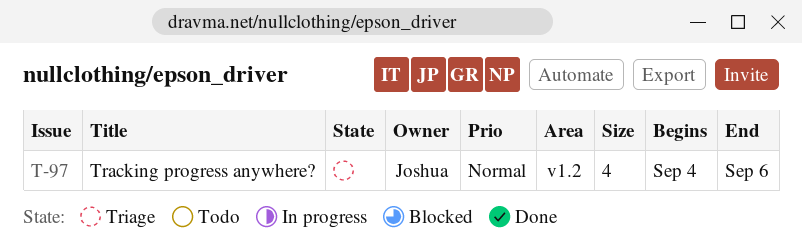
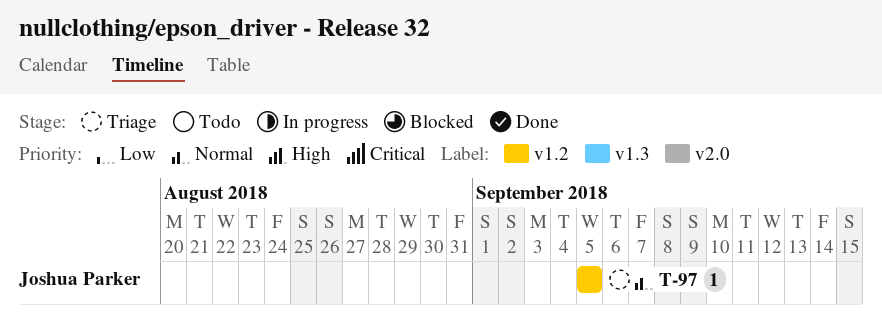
T-97, estimate: 4 -> 1
T-97, start: Sep 4 -> Sep 5
T-97, due: Sep 6 -> Sep 5

